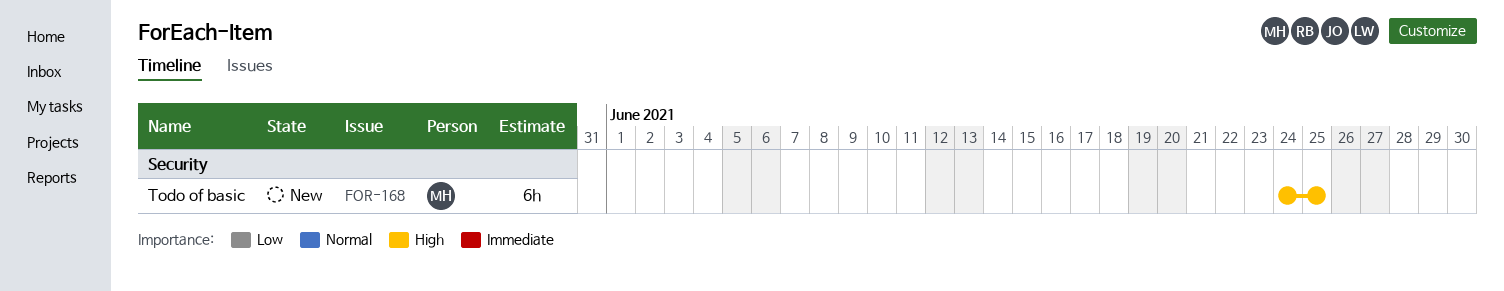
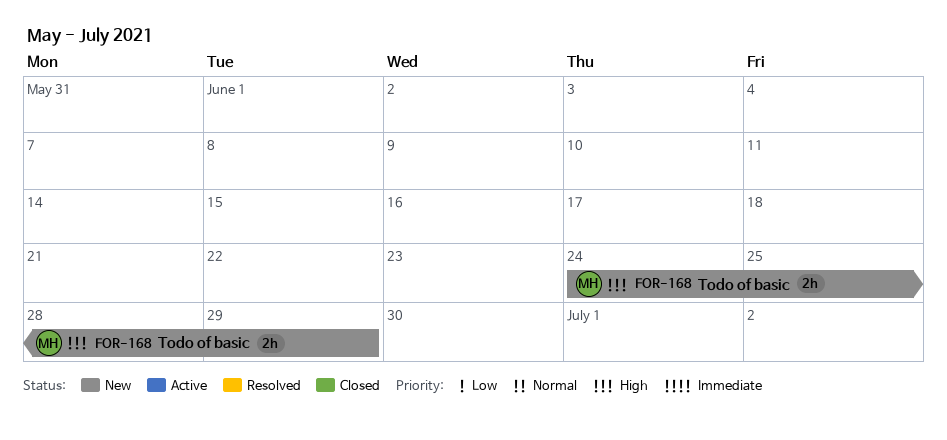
FOR-168, estimate: 6h -> 2h
FOR-168, due: Jun 25 -> Jun 29

